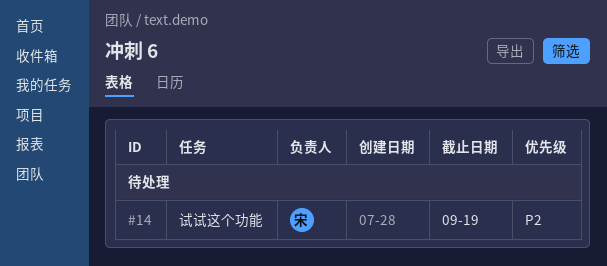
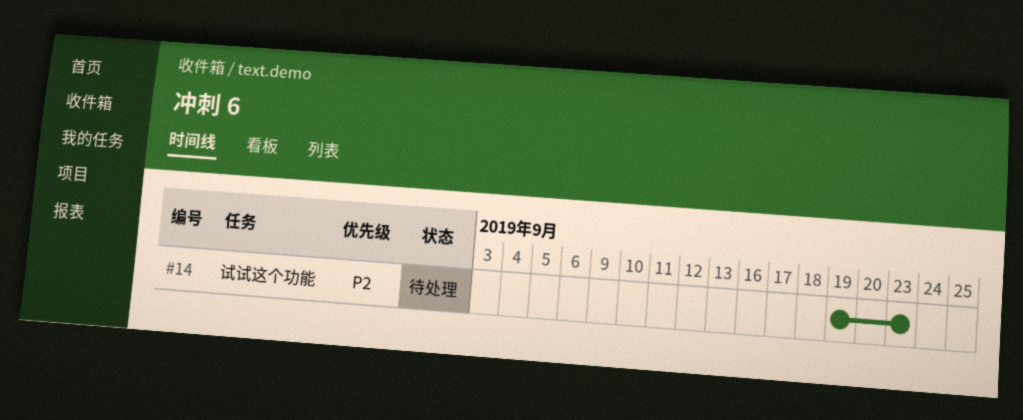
#14, due: Sep 19 -> Sep 23

